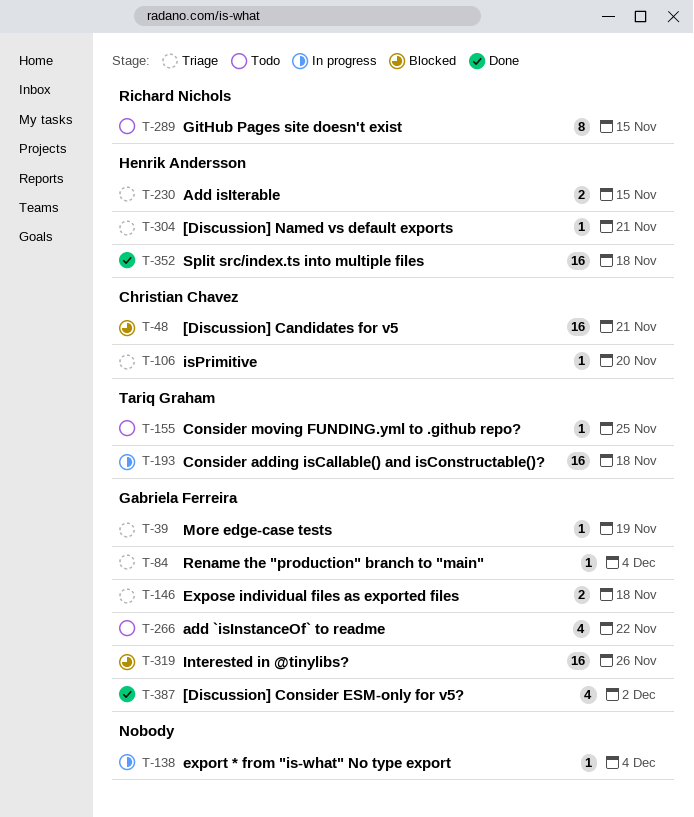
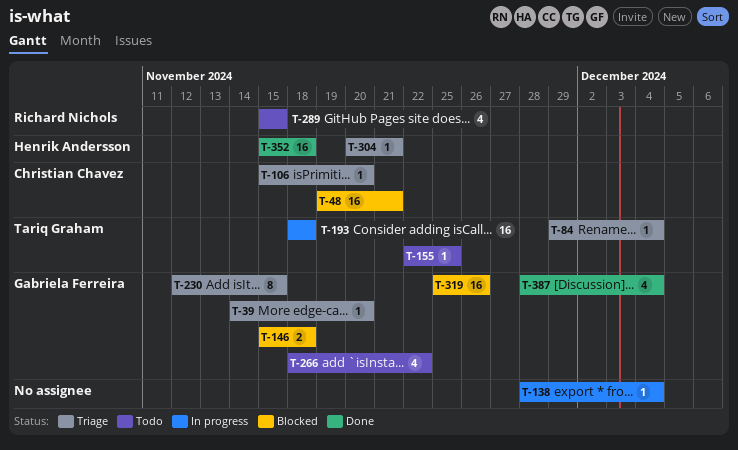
T-39, due: Nov 19 -> Nov 20
T-84, owner: Gabriela Ferreira -> Tariq Graham
T-146, status: Triage -> Blocked
T-230, owner: Henrik Andersson -> Gabriela Ferreira
T-230, estimate: 2 -> 8
T-289, estimate: 8 -> 4
T-387, due: Dec 2 -> Dec 4

